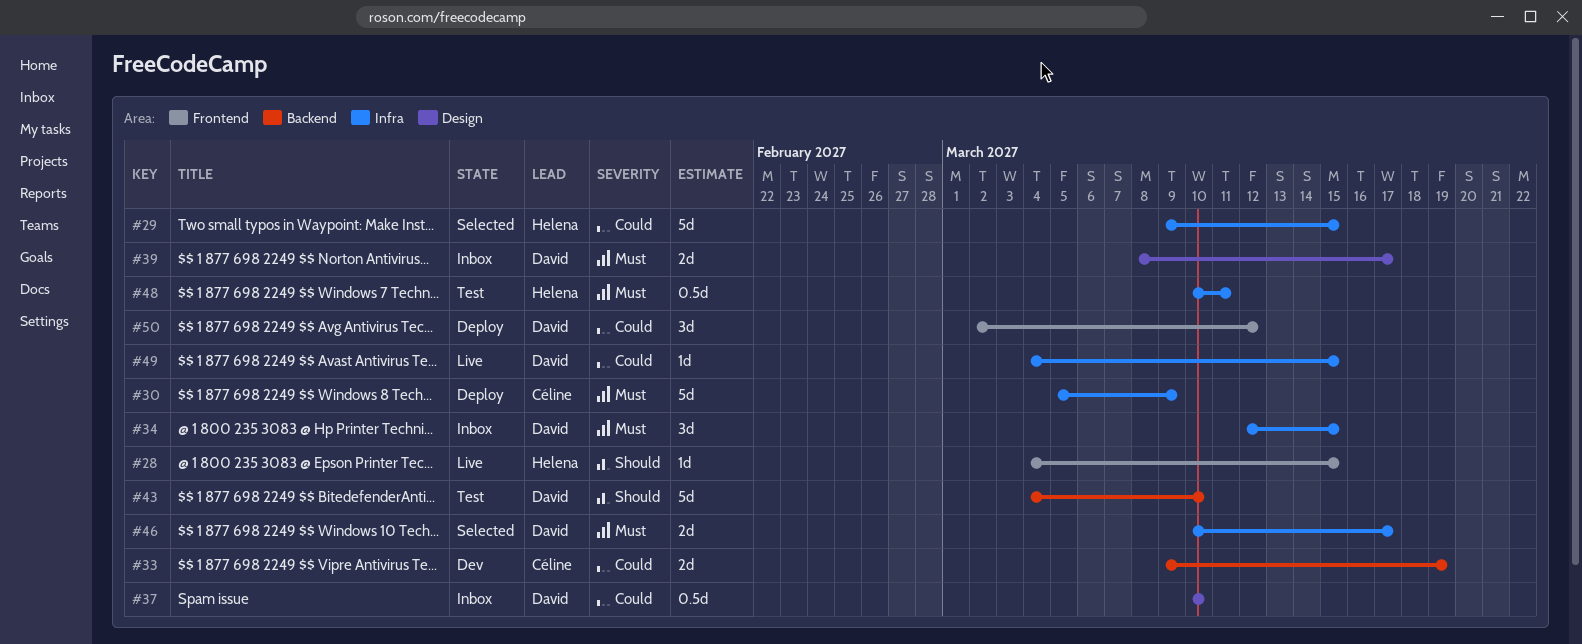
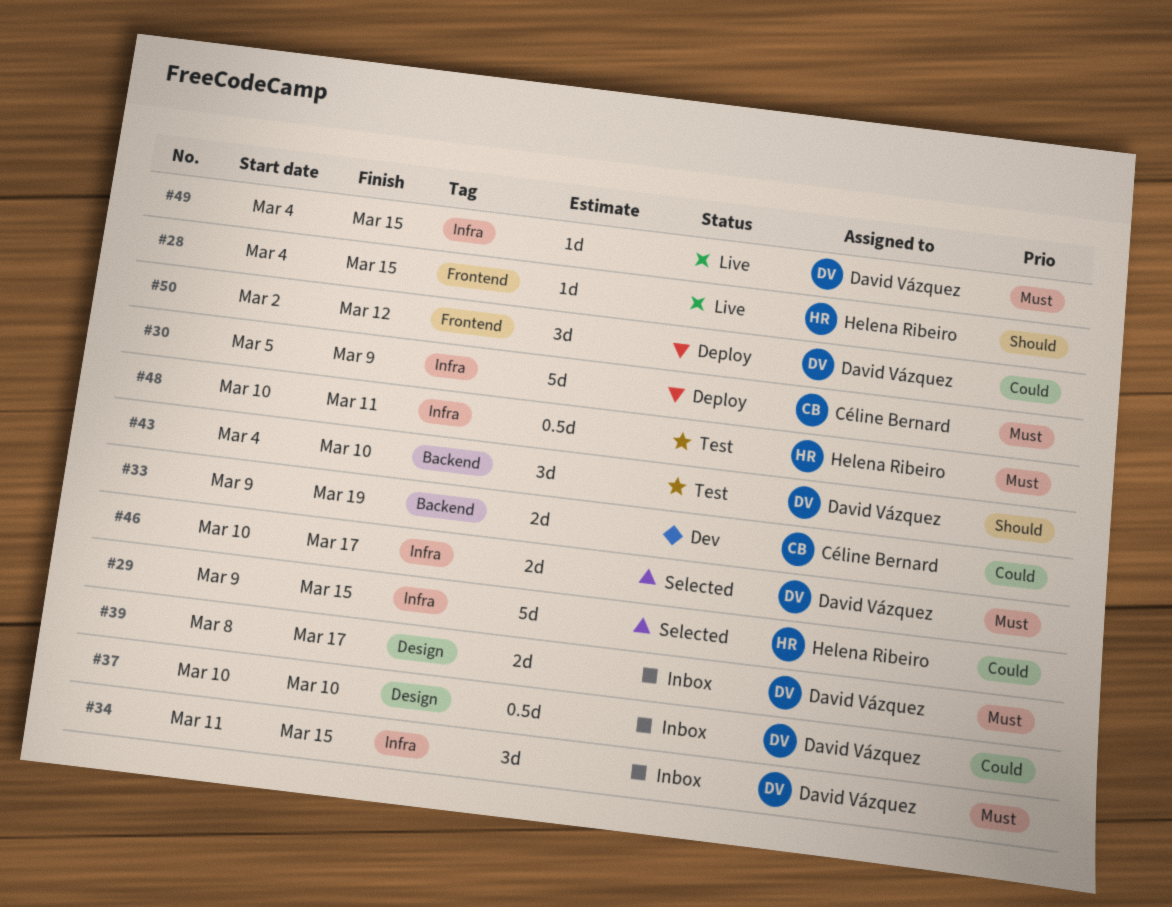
#34, start: Mar 12 -> Mar 11
#43, estimate: 5d -> 3d
#49, priority: Could -> Must

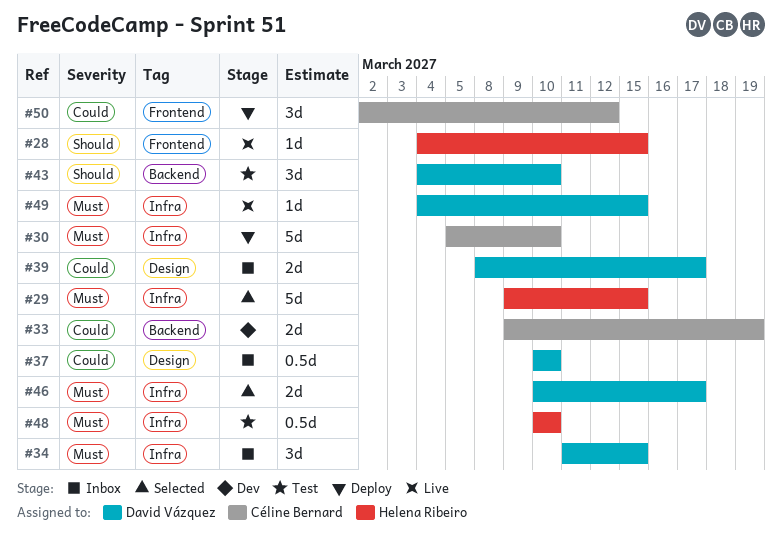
#29, priority: Could -> Must
#30, due: Mar 9 -> Mar 10
#39, priority: Must -> Could
#48, due: Mar 11 -> Mar 10
#50, owner: David Vázquez -> Céline Bernard

